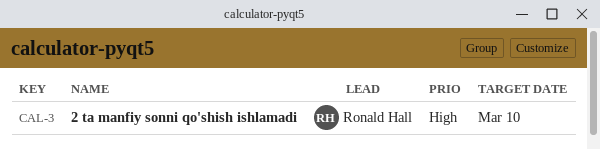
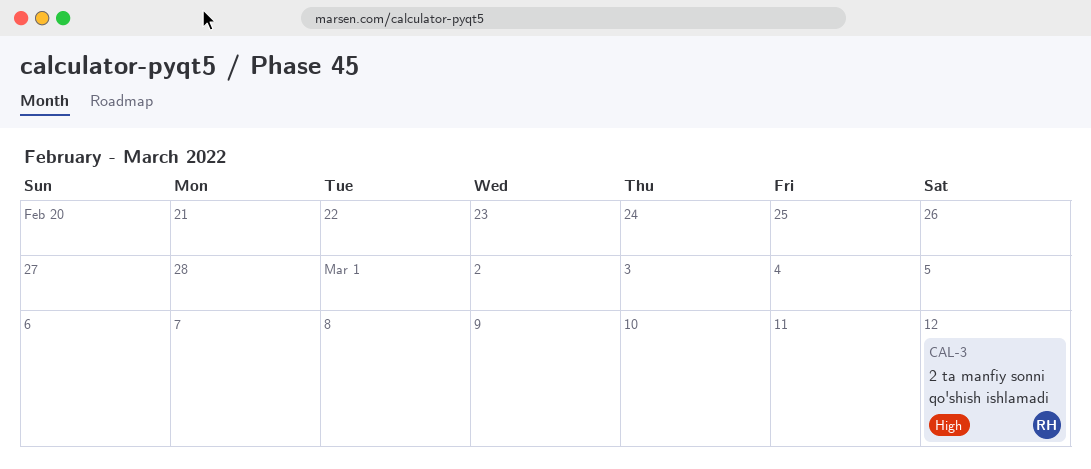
CAL-3, due: Mar 10 -> Mar 12

